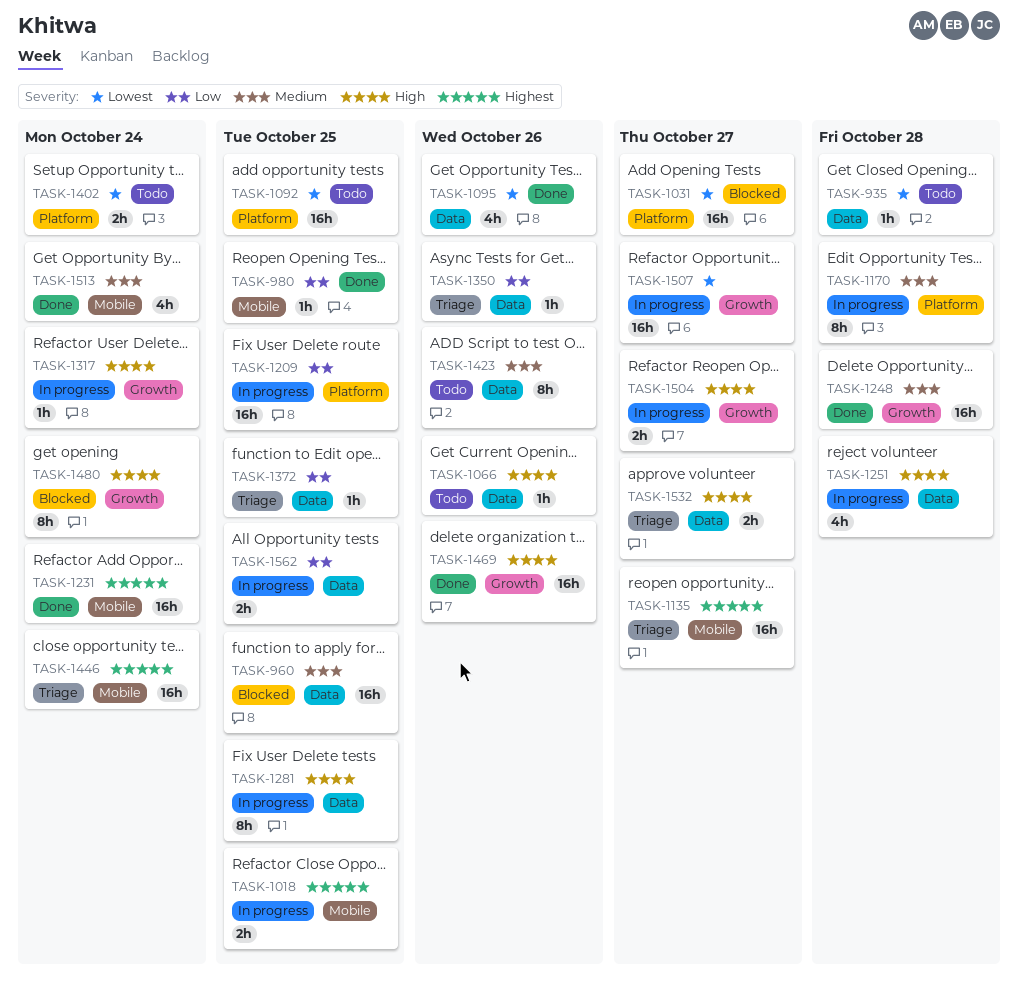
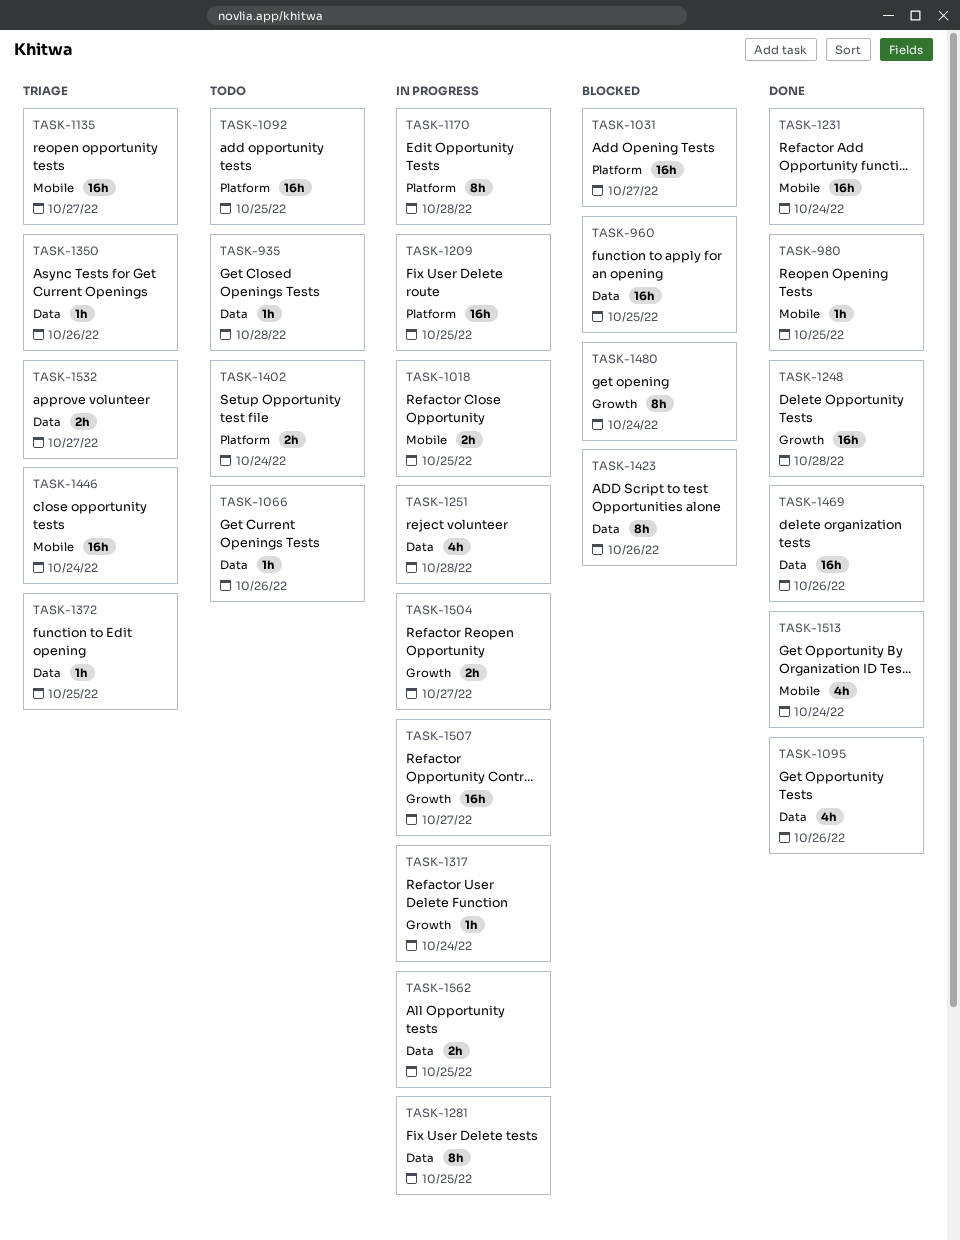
TASK-1423, status: Todo -> Blocked
TASK-1469, label: Growth -> Data

